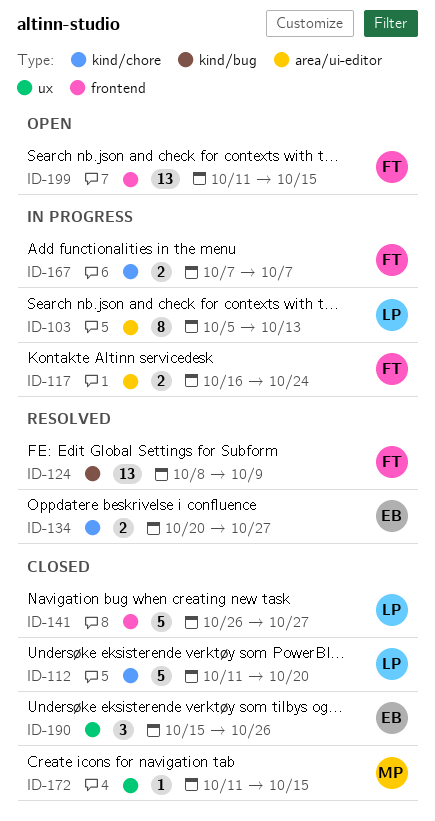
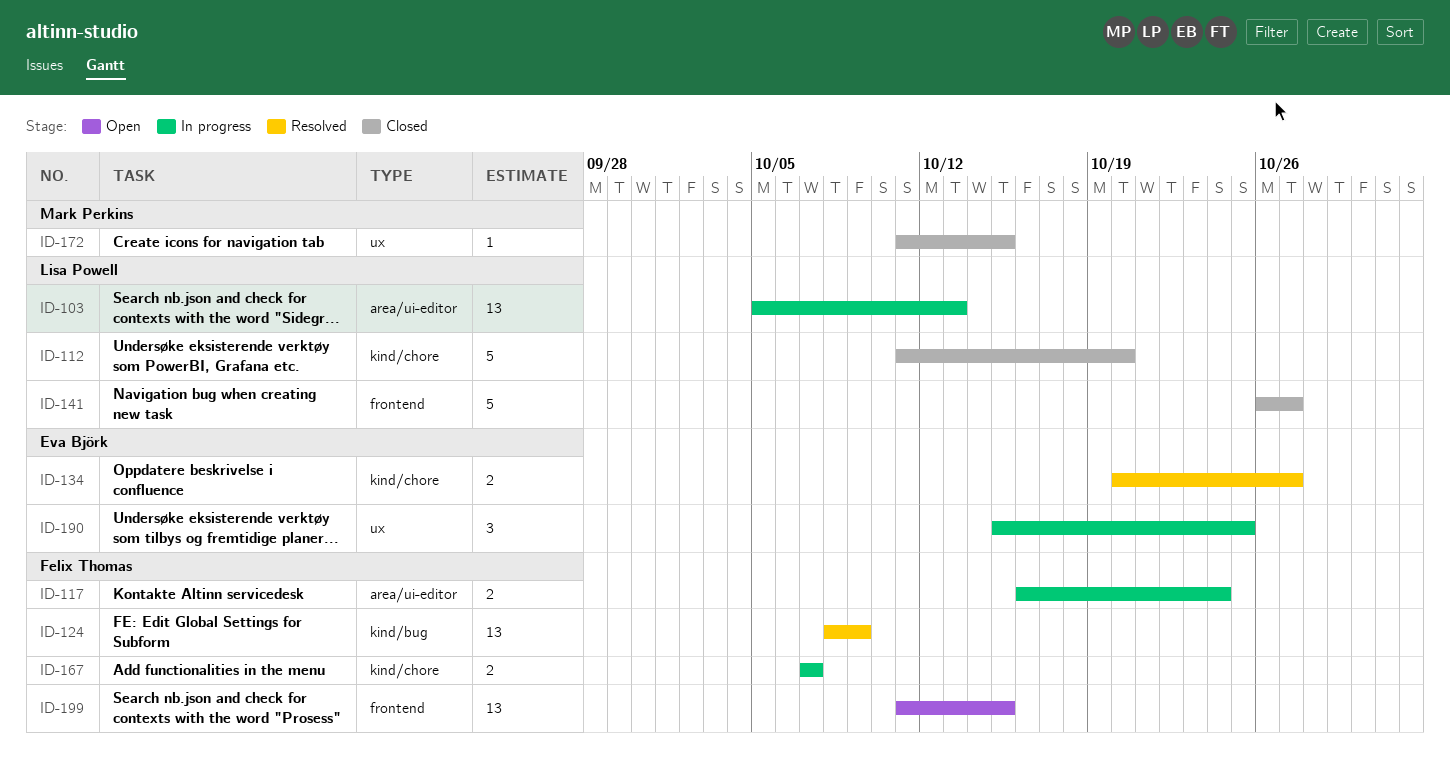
ID-103, estimate: 8 -> 13
ID-190, status: Closed -> In progress
ID-190, due: Oct 26 -> Oct 25

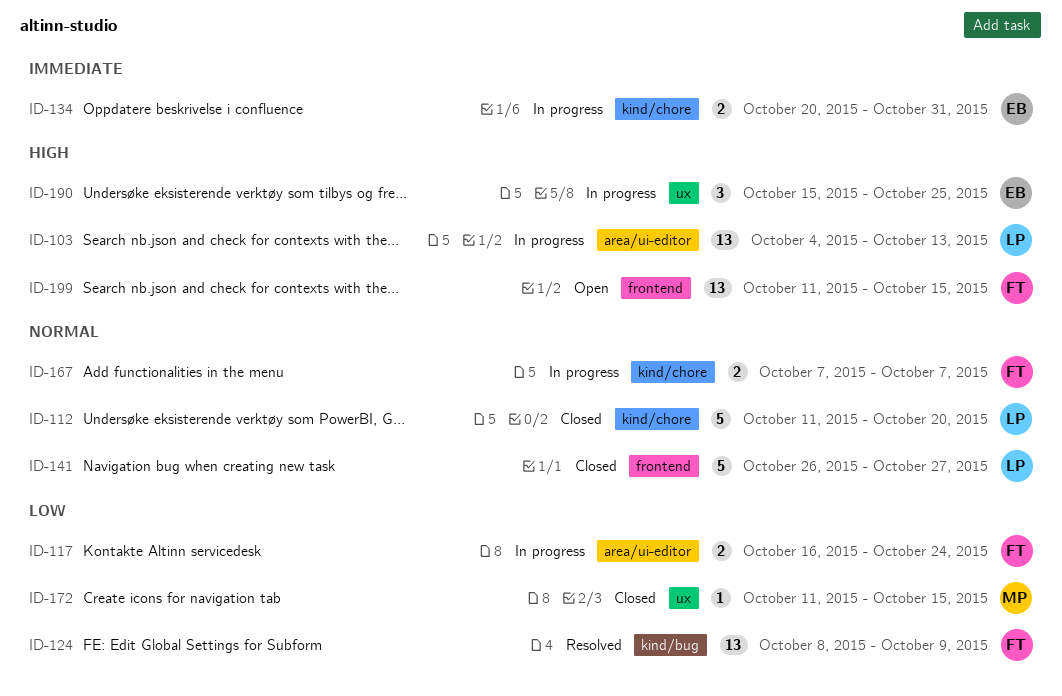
ID-103, start: Oct 5 -> Oct 4
ID-134, status: Resolved -> In progress
ID-134, due: Oct 27 -> Oct 31

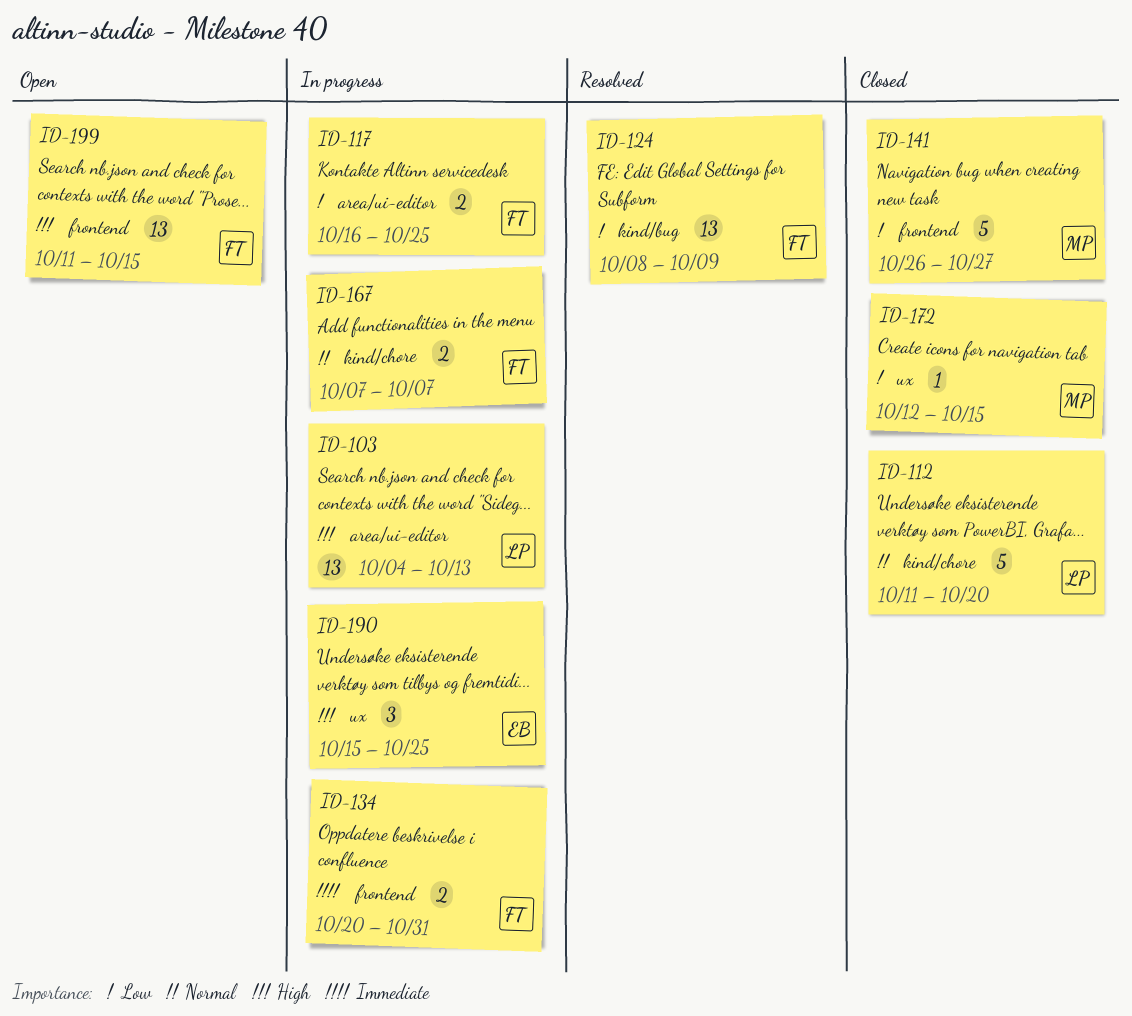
ID-117, due: Oct 24 -> Oct 25
ID-134, owner: EB -> FT
ID-134, label: kind/chore -> frontend
ID-141, owner: LP -> MP
ID-141, priority: Normal -> Low
ID-172, start: Oct 11 -> Oct 12

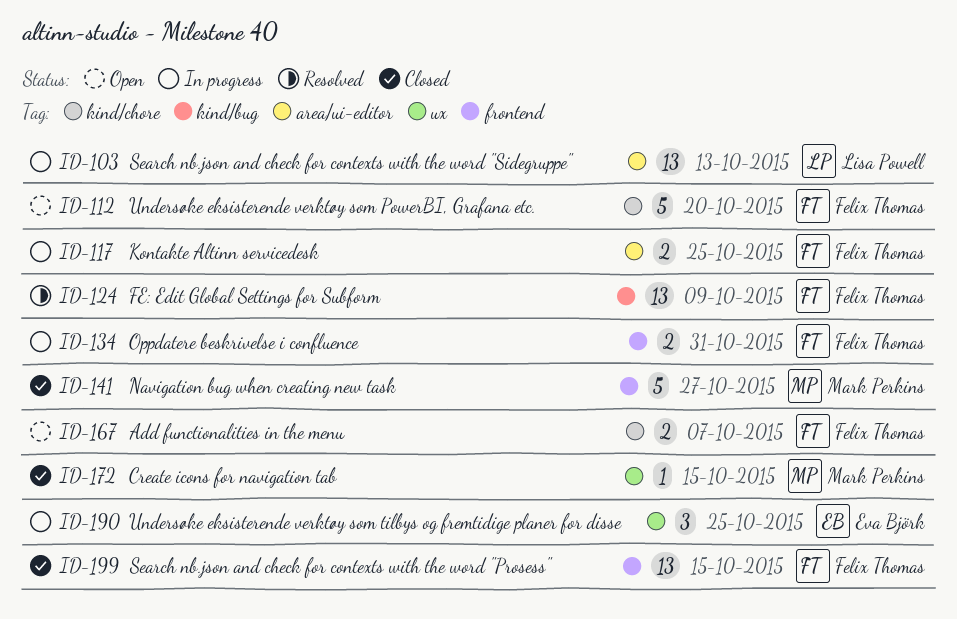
ID-112, status: Closed -> Open
ID-112, owner: Lisa Powell -> Felix Thomas
ID-167, status: In progress -> Open
ID-199, status: Open -> Closed

